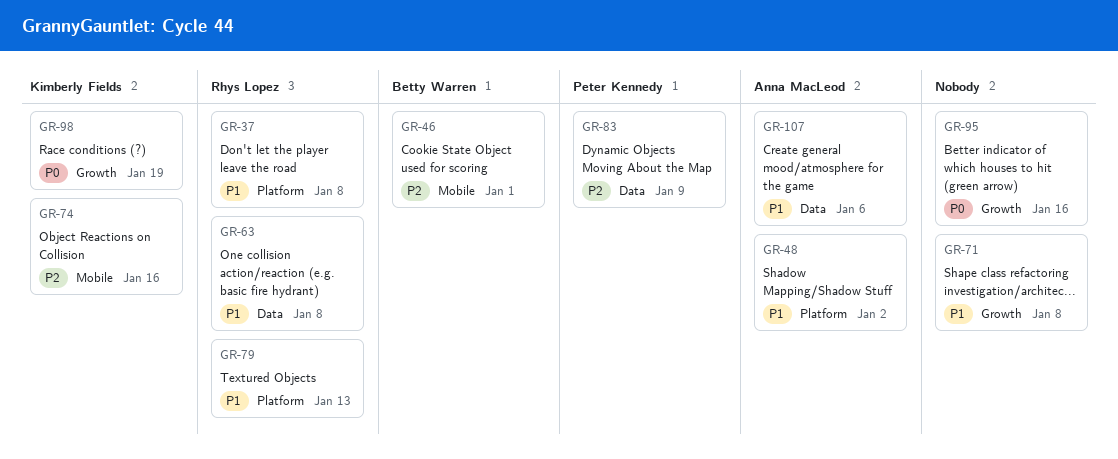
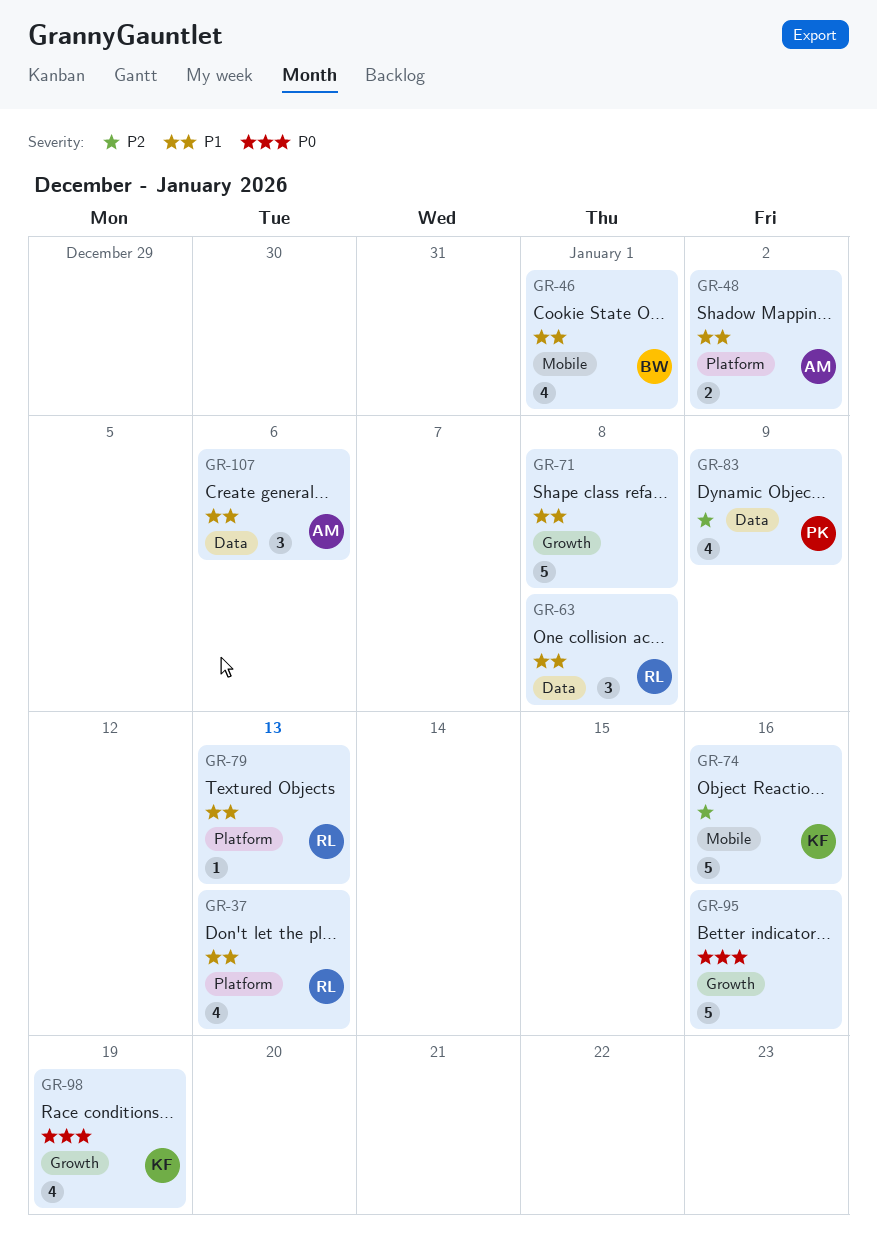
GR-37, due: Jan 8 -> Jan 13
GR-46, priority: P2 -> P1

